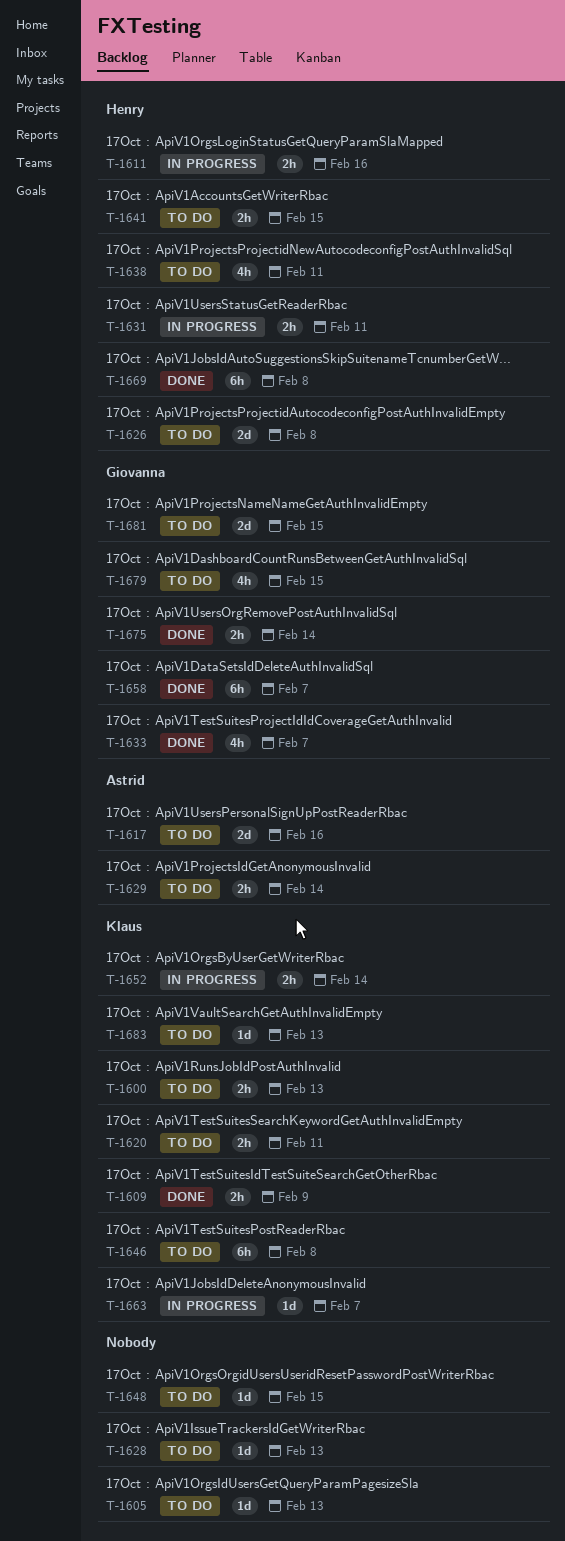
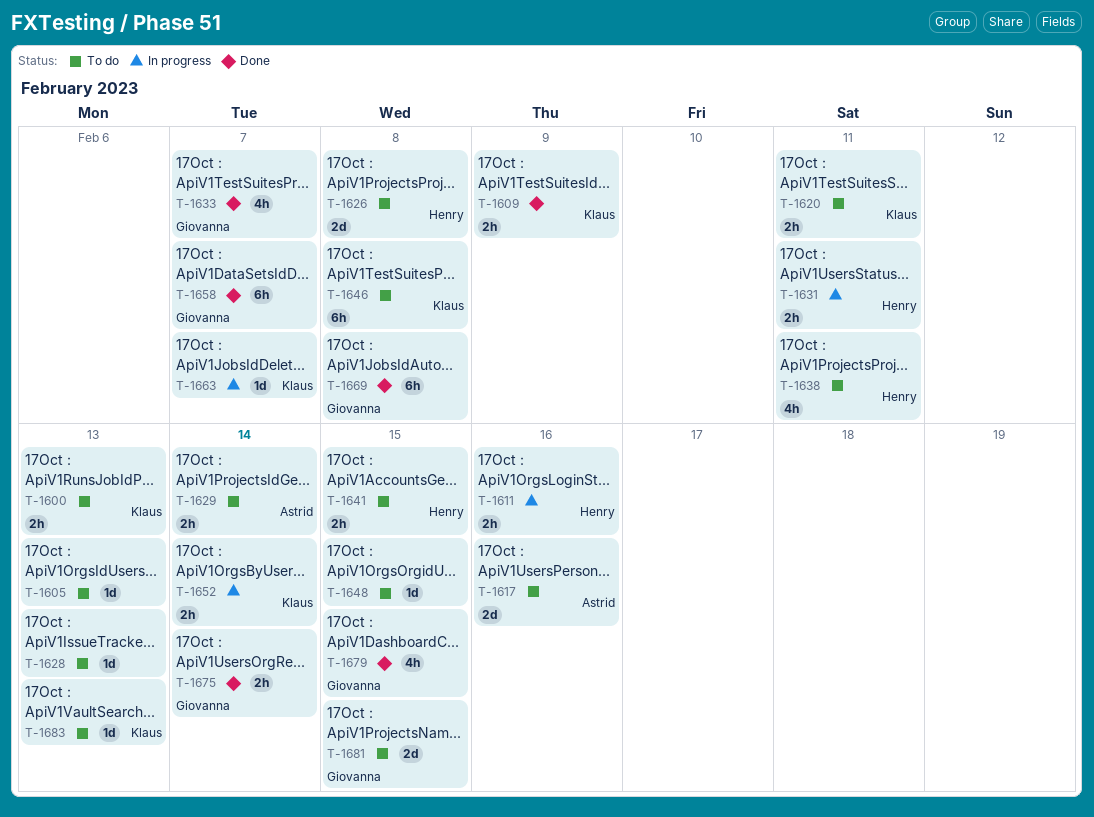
T-1669, owner: Henry -> Giovanna
T-1679, status: To do -> Done

